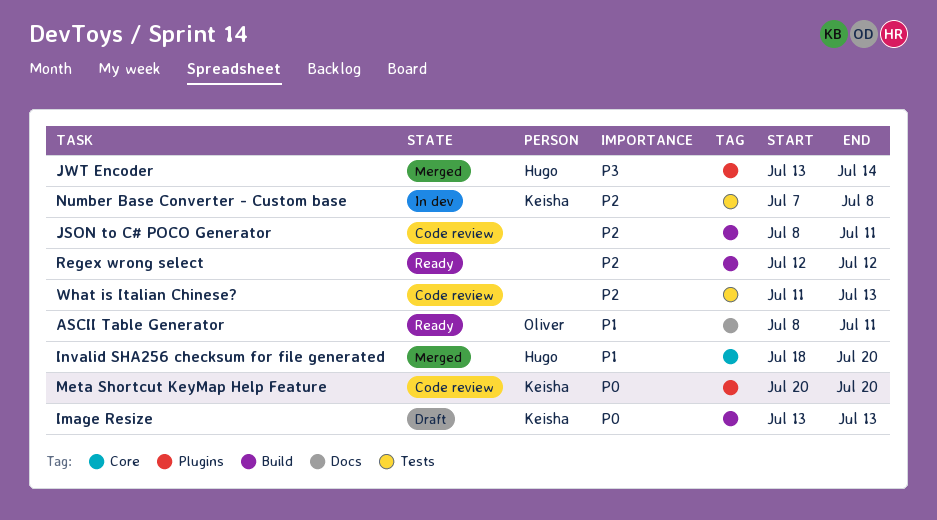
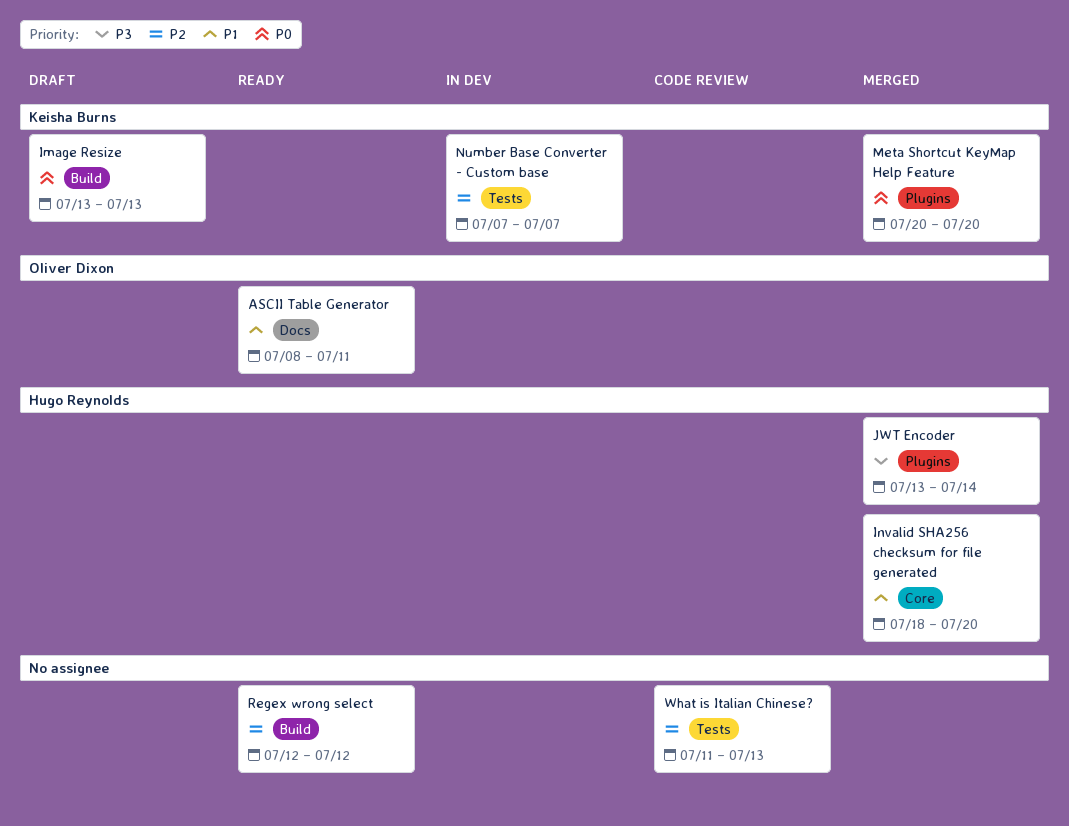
JSON to C# POCO Generator: present -> none
Meta Shortcut KeyMap Help Feature, status: Code review -> Merged
Number Base Converter - Custom base, due: Jul 8 -> Jul 7

